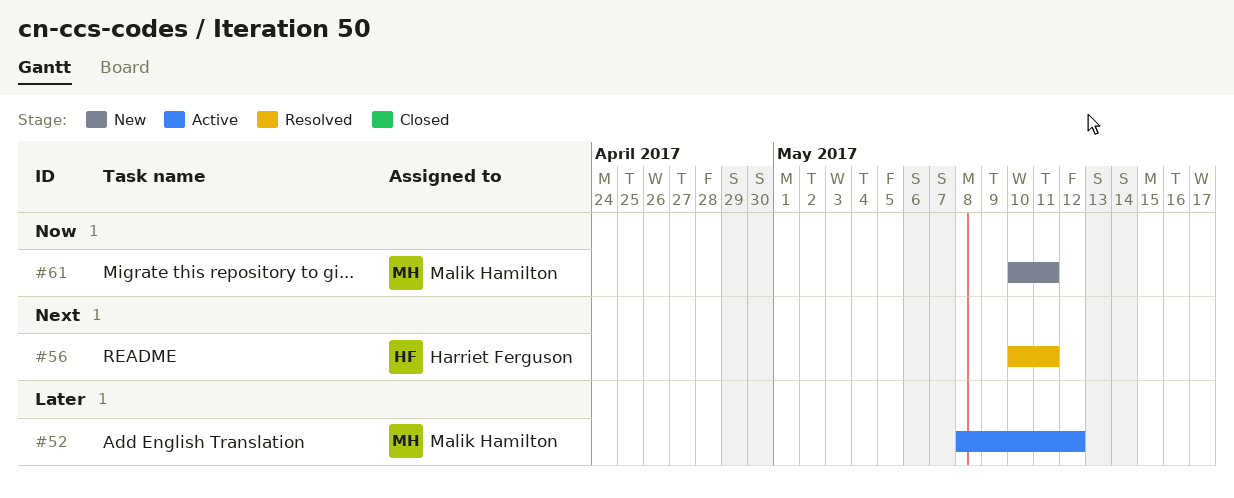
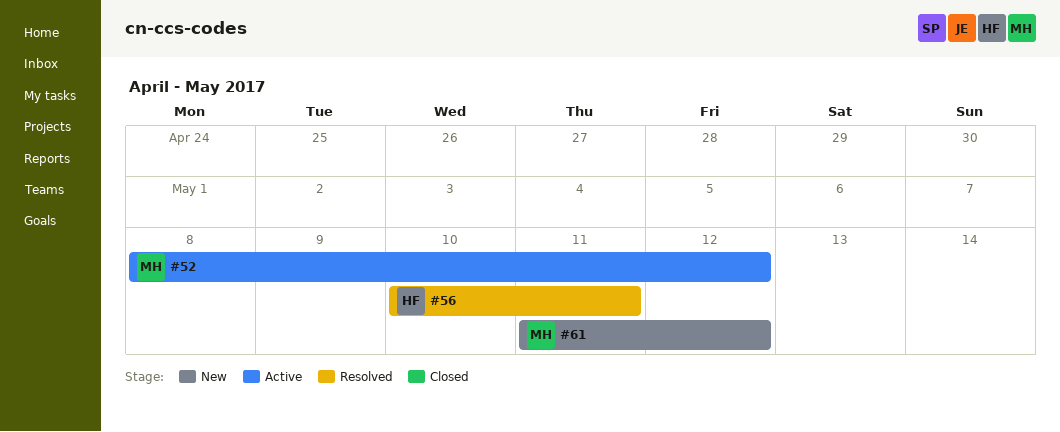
#61, start: May 10 -> May 11
#61, due: May 11 -> May 12

